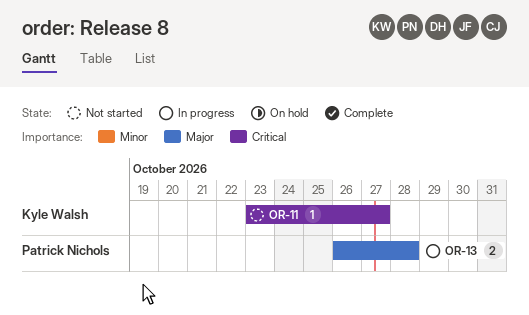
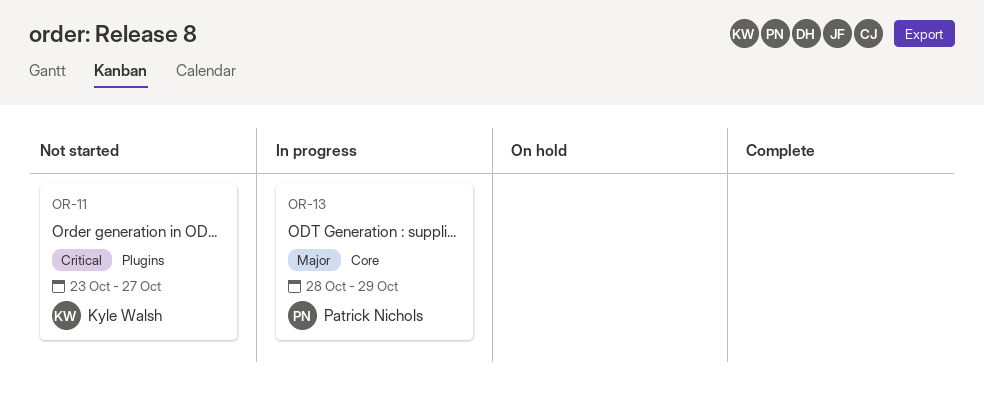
OR-13, start: Oct 26 -> Oct 28
OR-13, due: Oct 28 -> Oct 29

